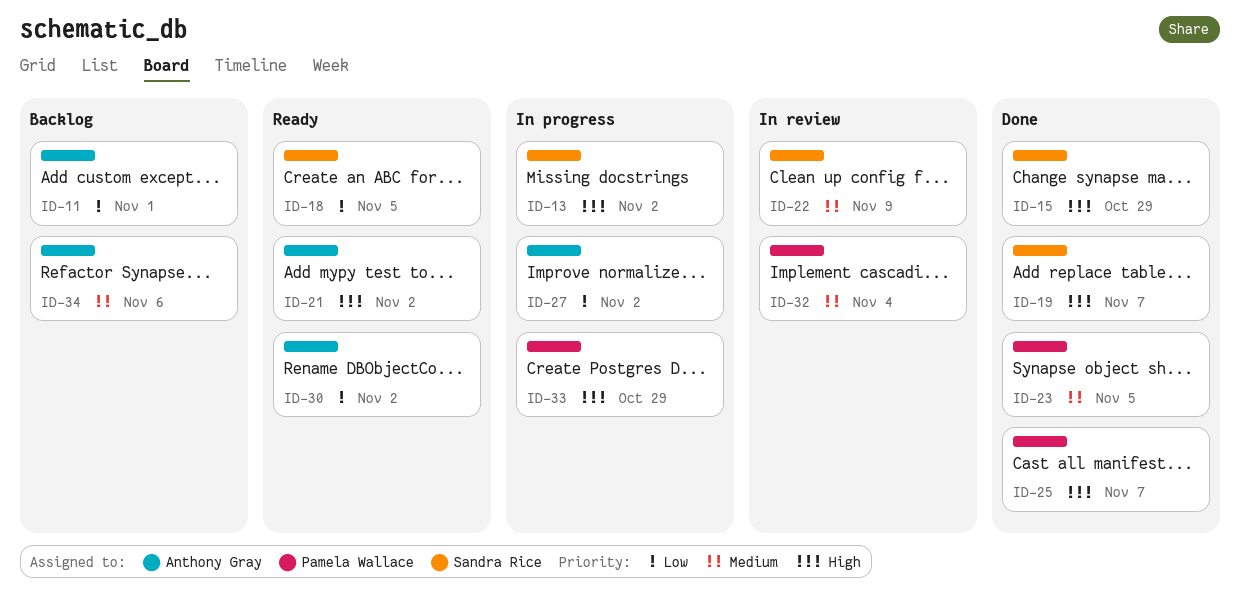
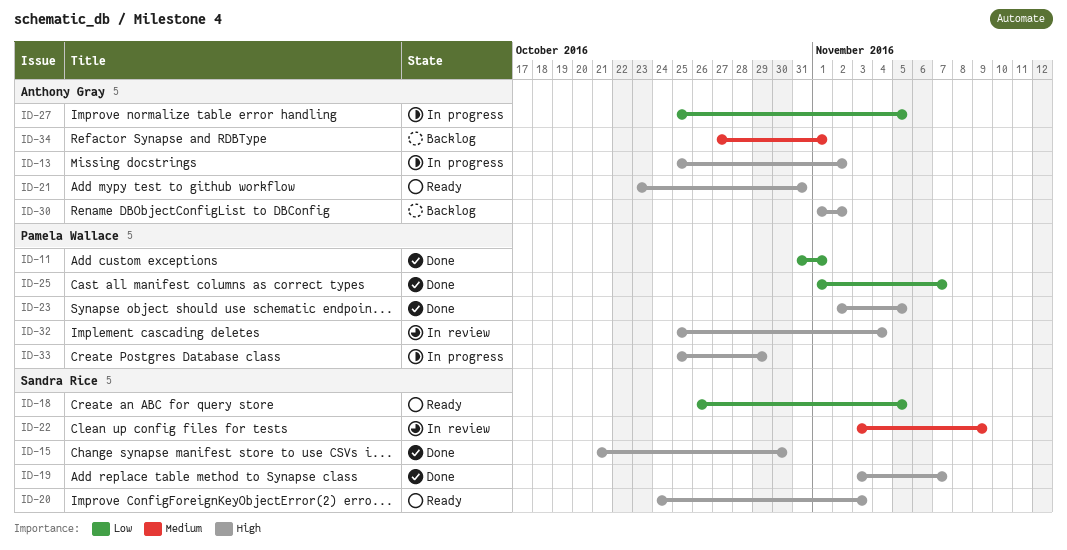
ID-11, status: Backlog -> Done
ID-11, owner: Anthony Gray -> Pamela Wallace
ID-13, owner: Sandra Rice -> Anthony Gray
ID-15, due: Oct 29 -> Oct 30
ID-20: none -> present
ID-21, due: Nov 2 -> Oct 31
ID-23, priority: Medium -> High
ID-25, priority: High -> Low
ID-27, due: Nov 2 -> Nov 5
ID-30, status: Ready -> Backlog
ID-30, priority: Low -> High
ID-32, priority: Medium -> High
ID-34, due: Nov 6 -> Nov 1

